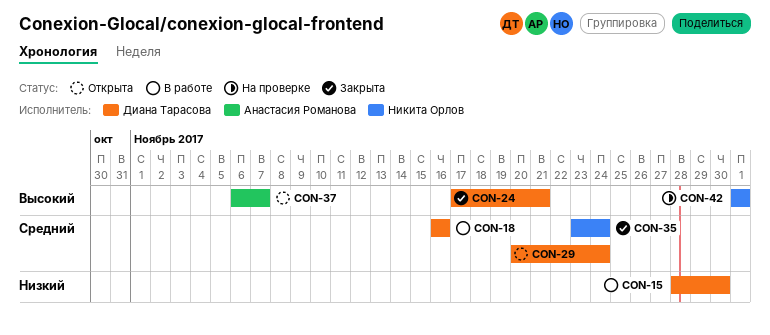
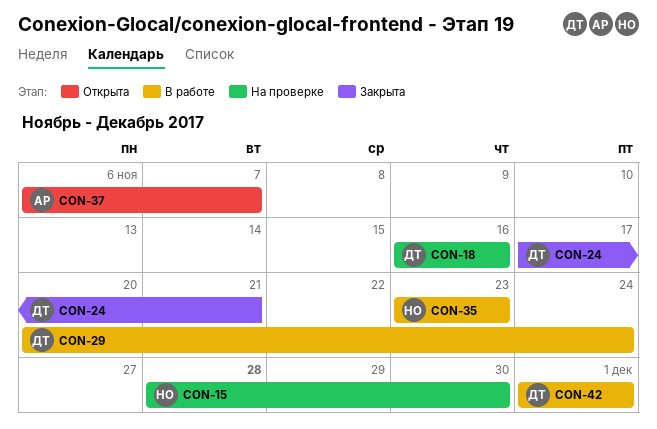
CON-15, status: В работе -> На проверке
CON-15, owner: Диана Тарасова -> Никита Орлов
CON-18, status: В работе -> На проверке
CON-29, status: Открыта -> В работе
CON-35, status: Закрыта -> В работе
CON-35, due: Nov 24 -> Nov 23
CON-42, status: На проверке -> В работе
CON-42, owner: Никита Орлов -> Диана Тарасова

